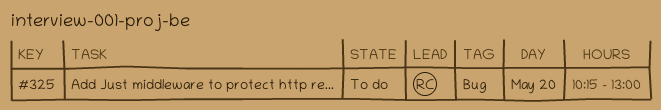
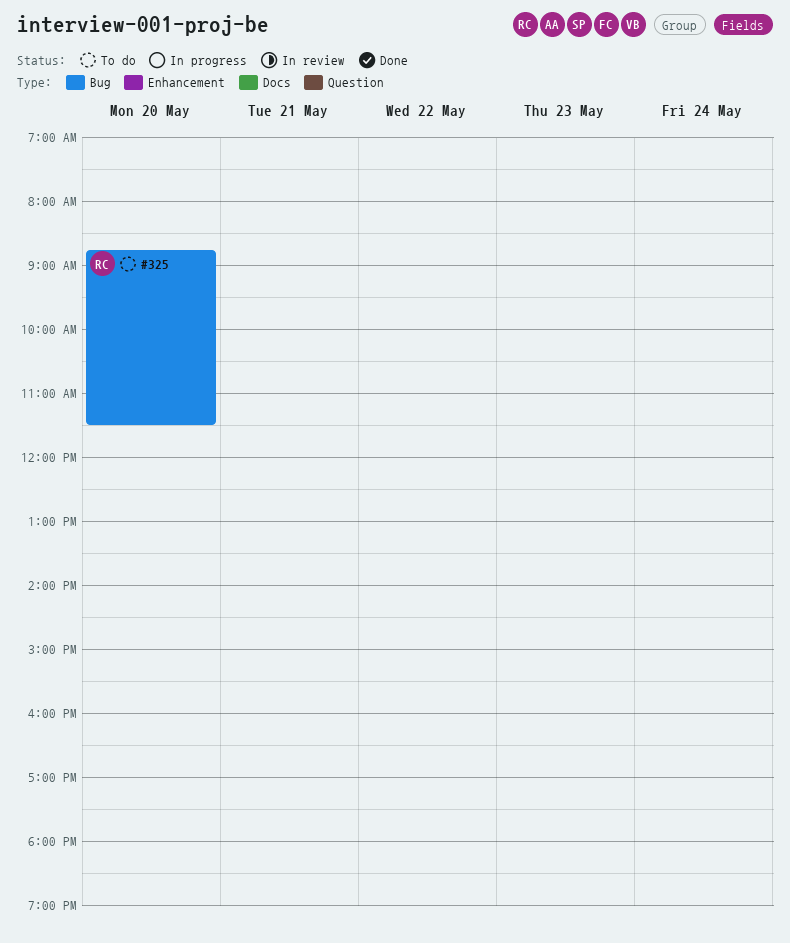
#325, begins: 10:15 -> 08:45
#325, ends: 13:00 -> 11:30

